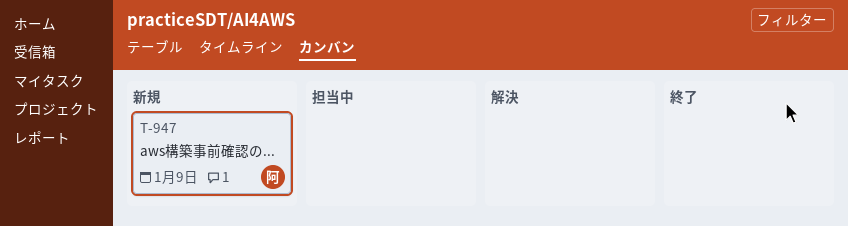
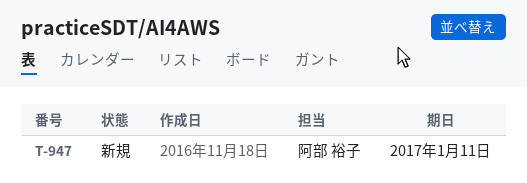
T-947, due: Jan 9 -> Jan 11

